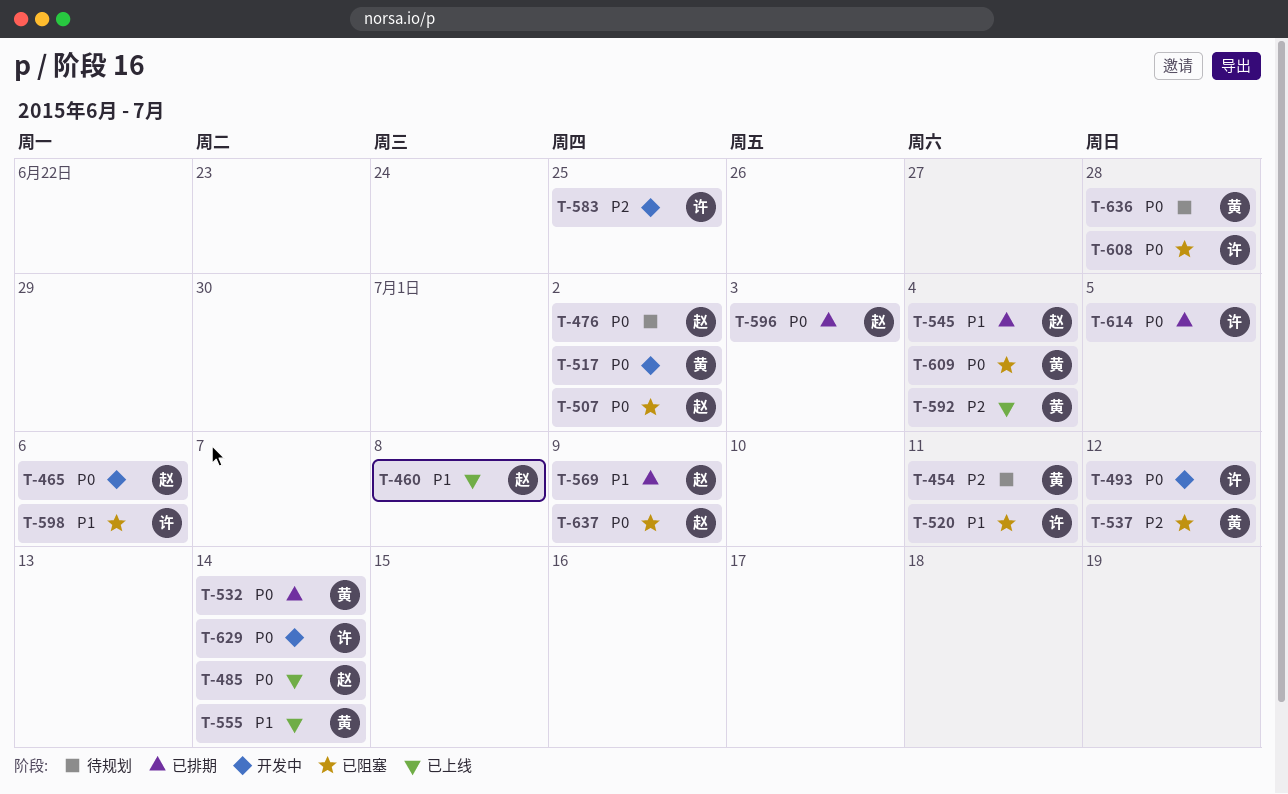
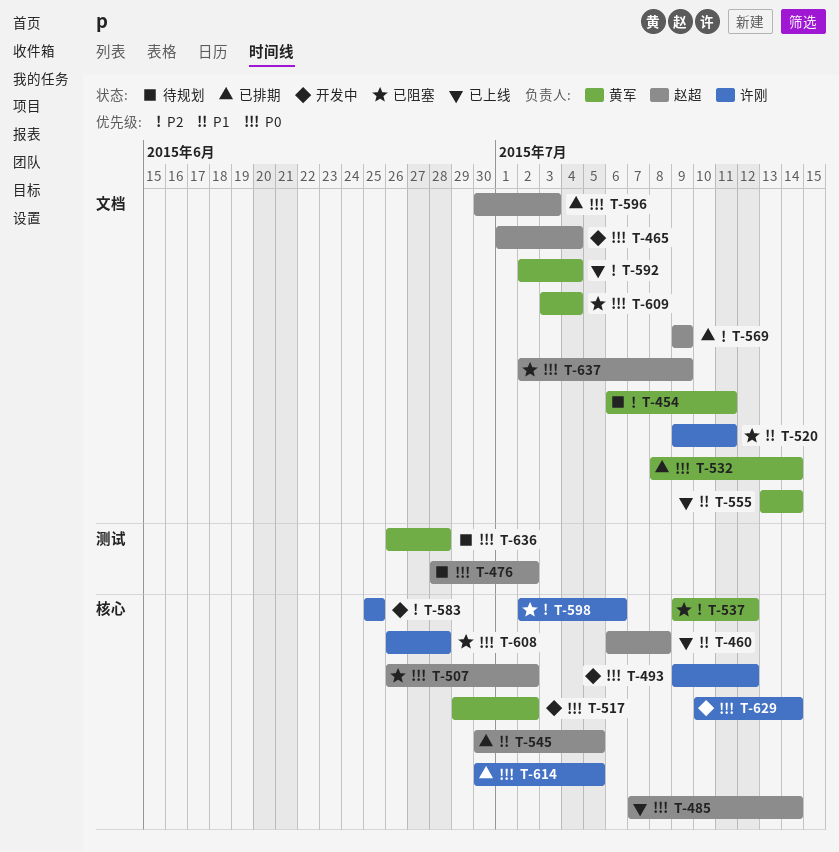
T-465, due: Jul 6 -> Jul 4
T-545, due: Jul 4 -> Jul 5
T-569, priority: P1 -> P2
T-598, priority: P1 -> P2

